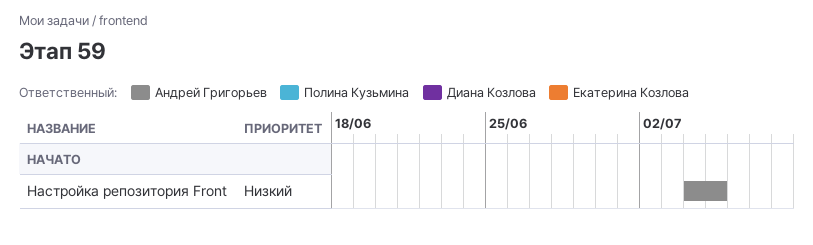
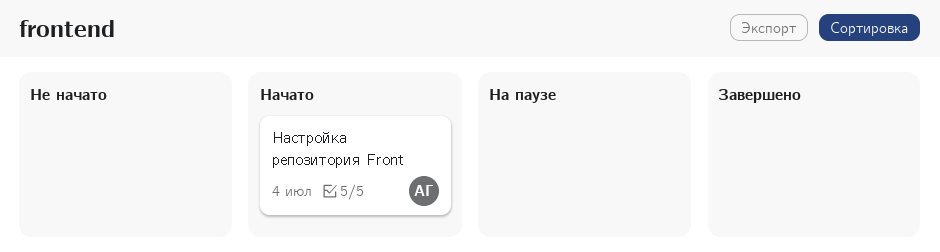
Настройка репозитория Front, due: Jul 5 -> Jul 4

